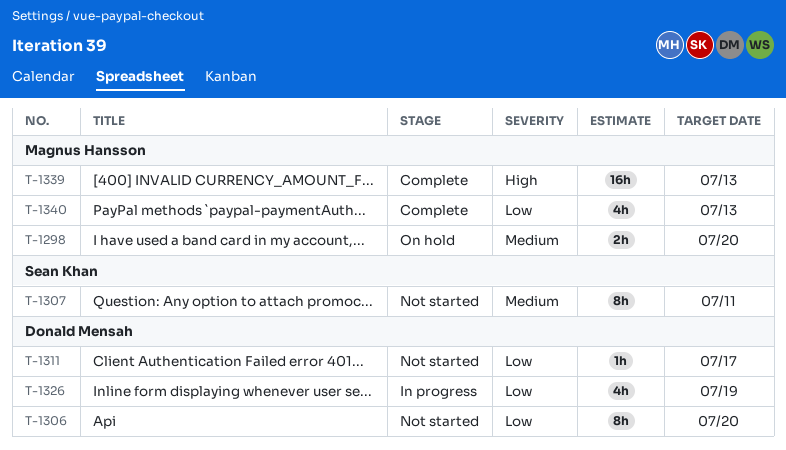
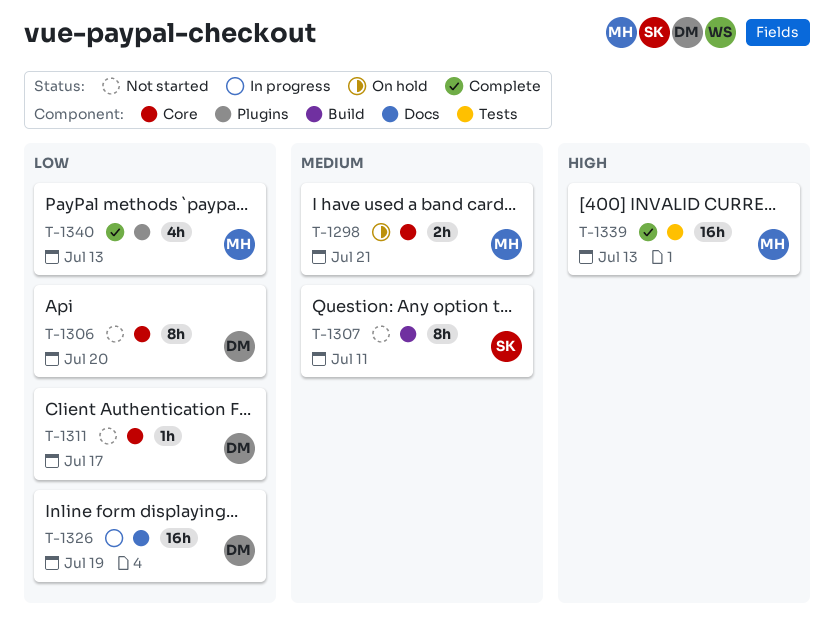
T-1298, due: Jul 20 -> Jul 21
T-1326, estimate: 4h -> 16h

